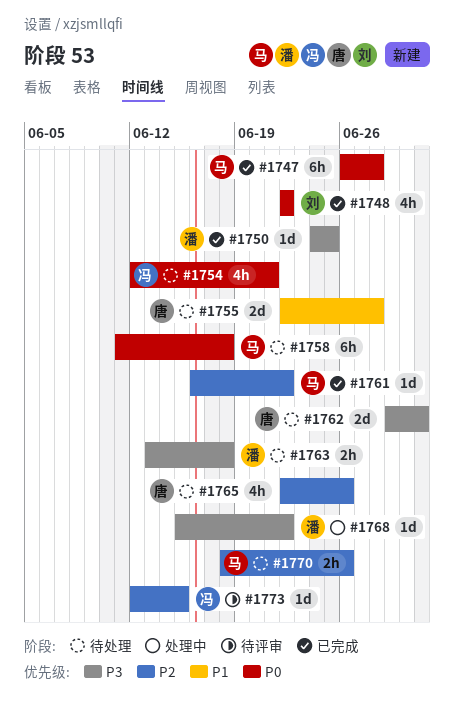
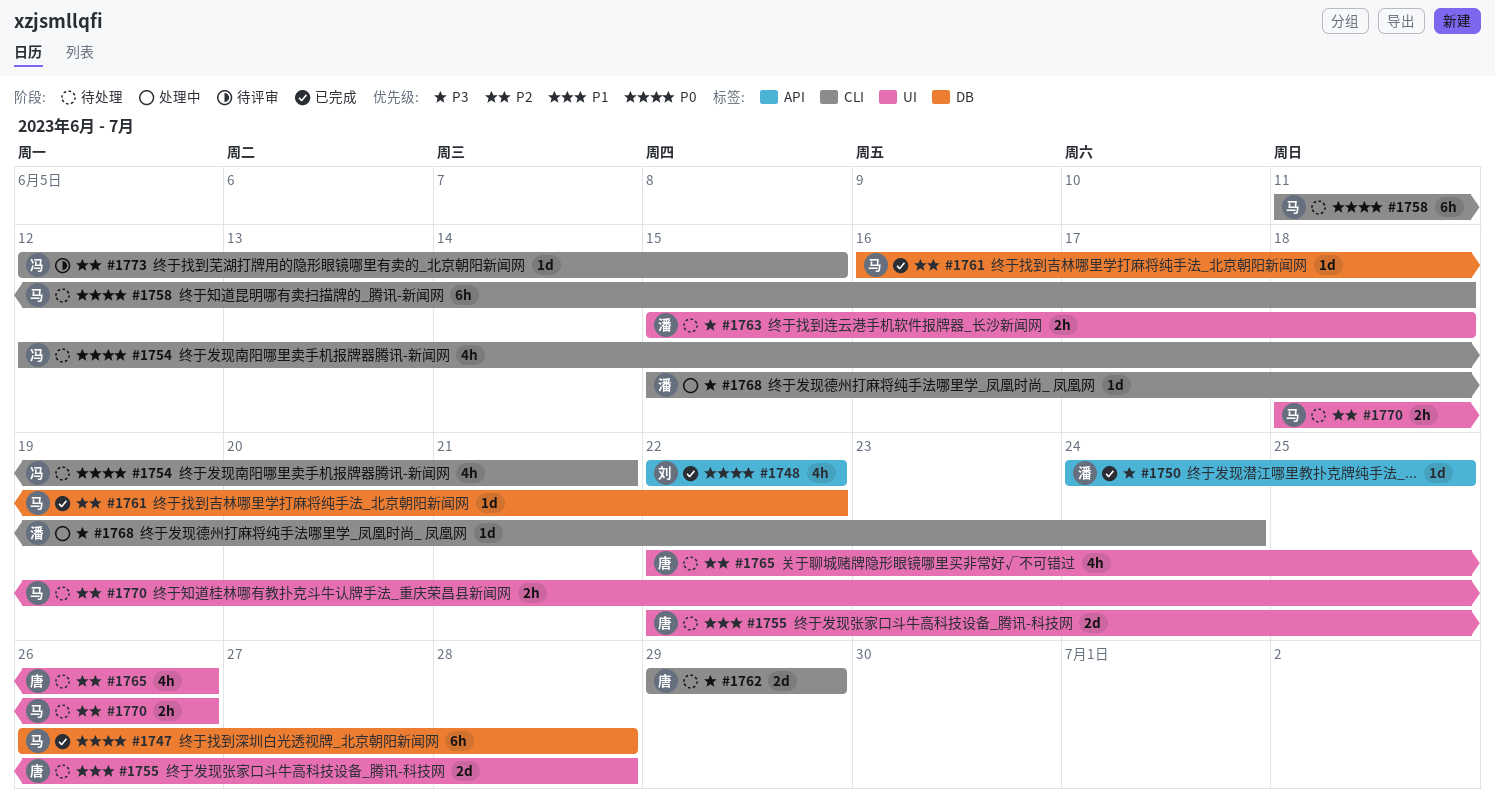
#1762, due: Jul 1 -> Jun 29
#1763, start: Jun 13 -> Jun 15
#1768, due: Jun 22 -> Jun 24

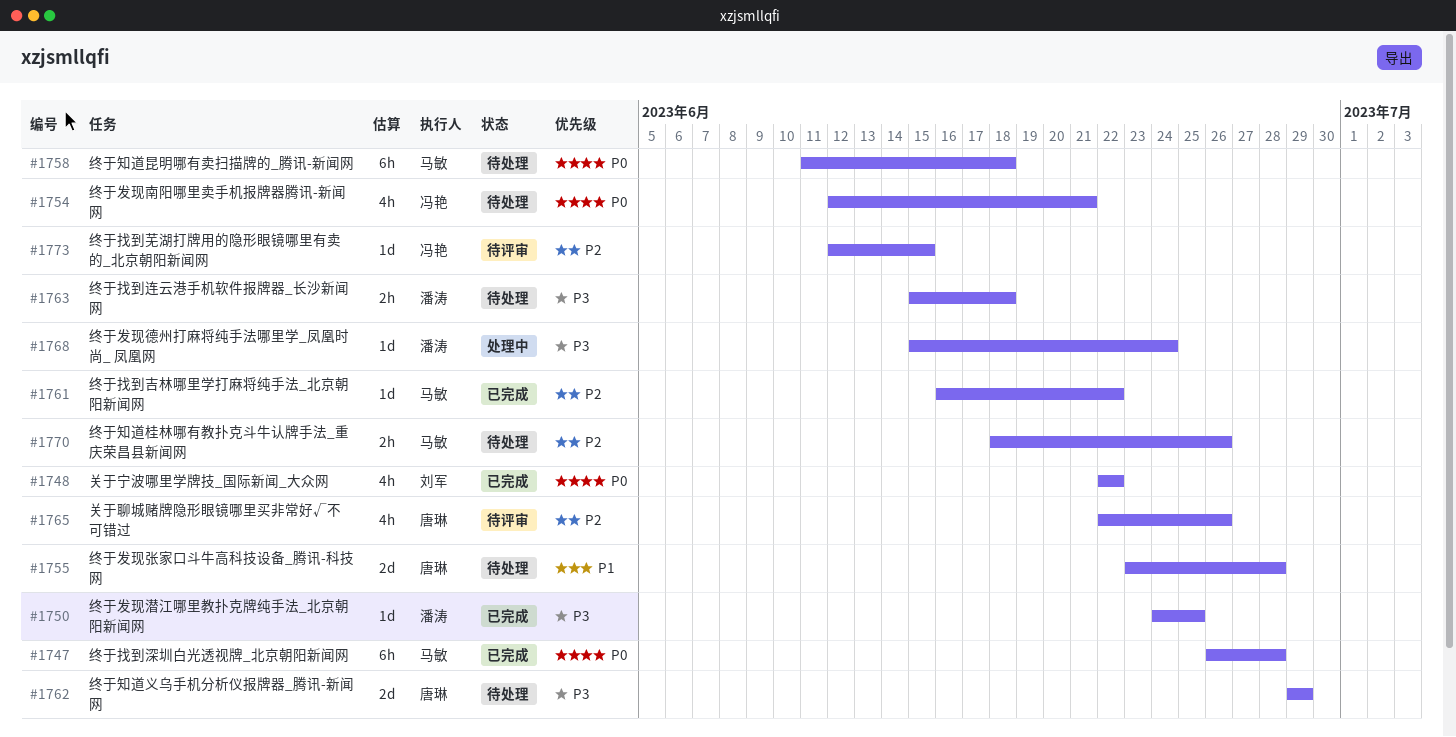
#1755, start: Jun 22 -> Jun 23
#1765, status: 待处理 -> 待评审

